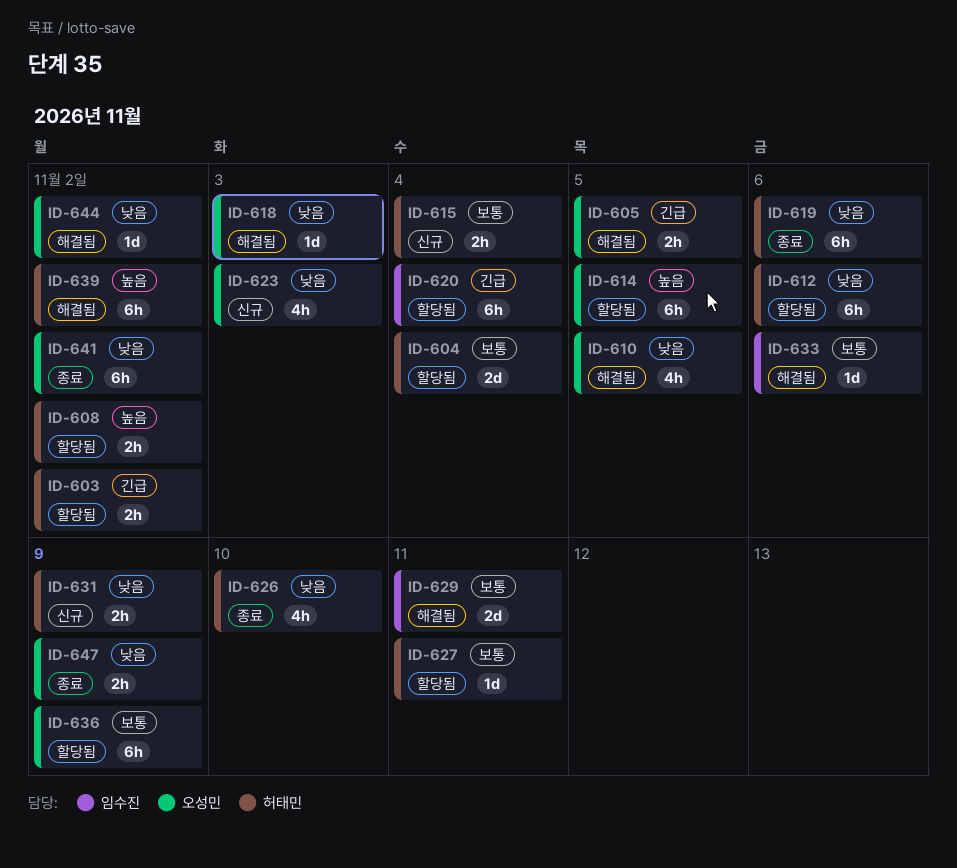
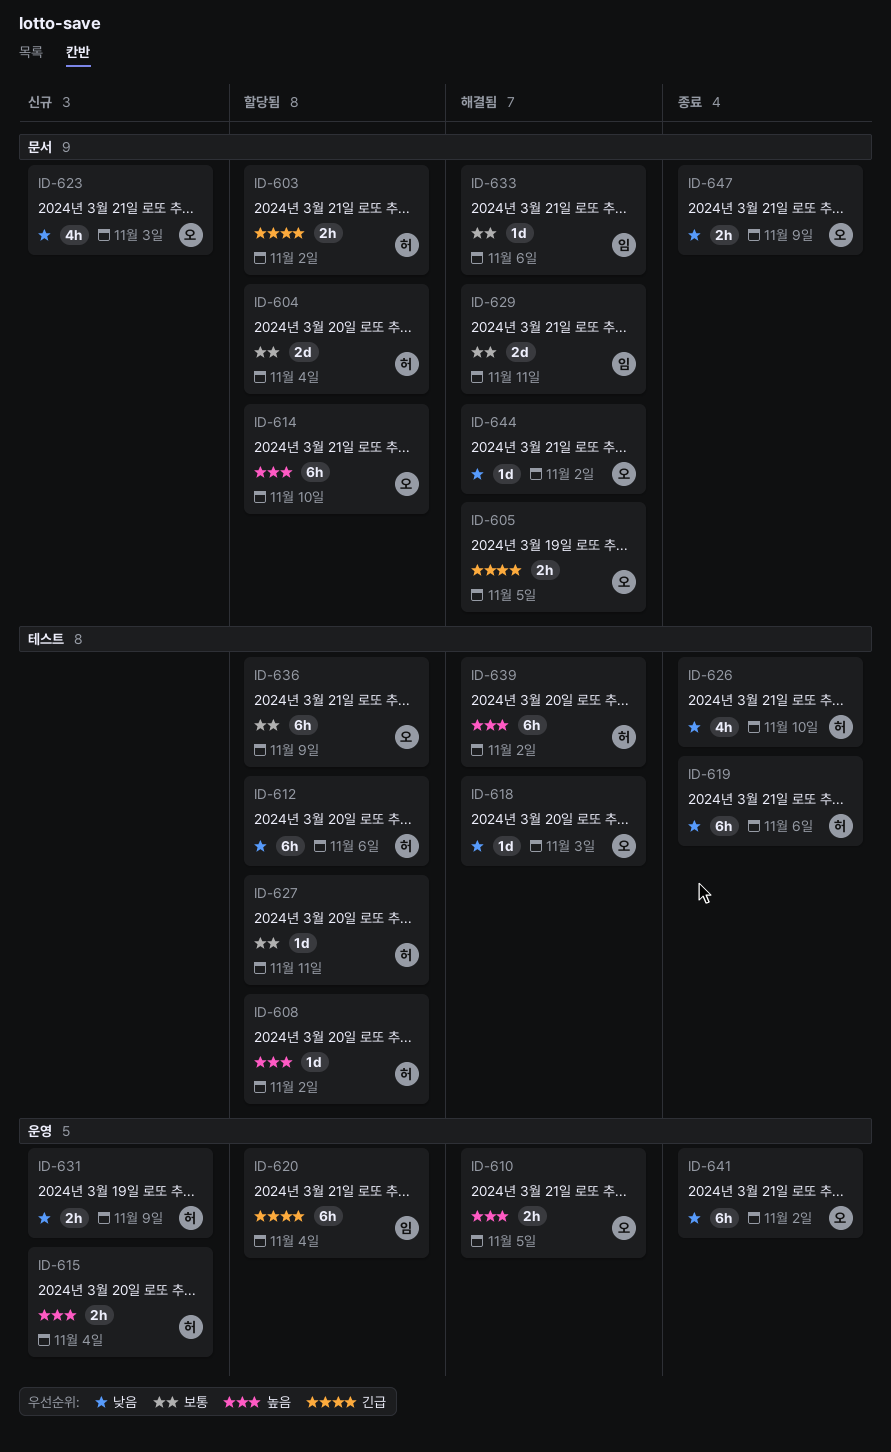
ID-608, estimate: 2h -> 1d
ID-610, priority: 낮음 -> 높음
ID-610, estimate: 4h -> 2h
ID-614, due: Nov 5 -> Nov 10
ID-615, priority: 보통 -> 높음

